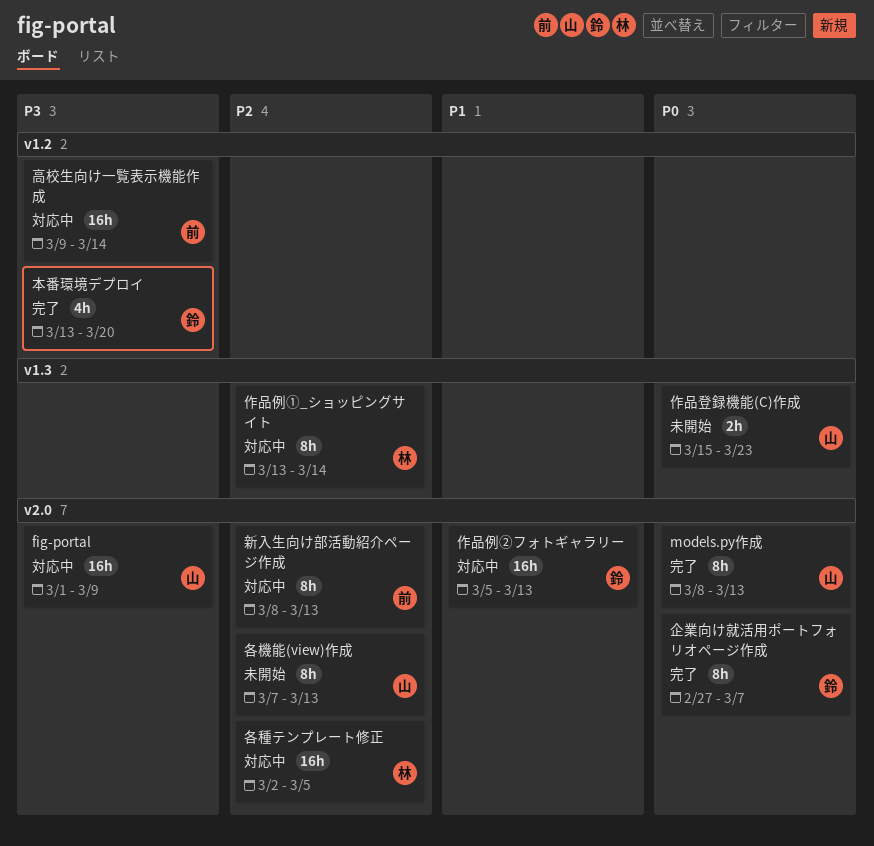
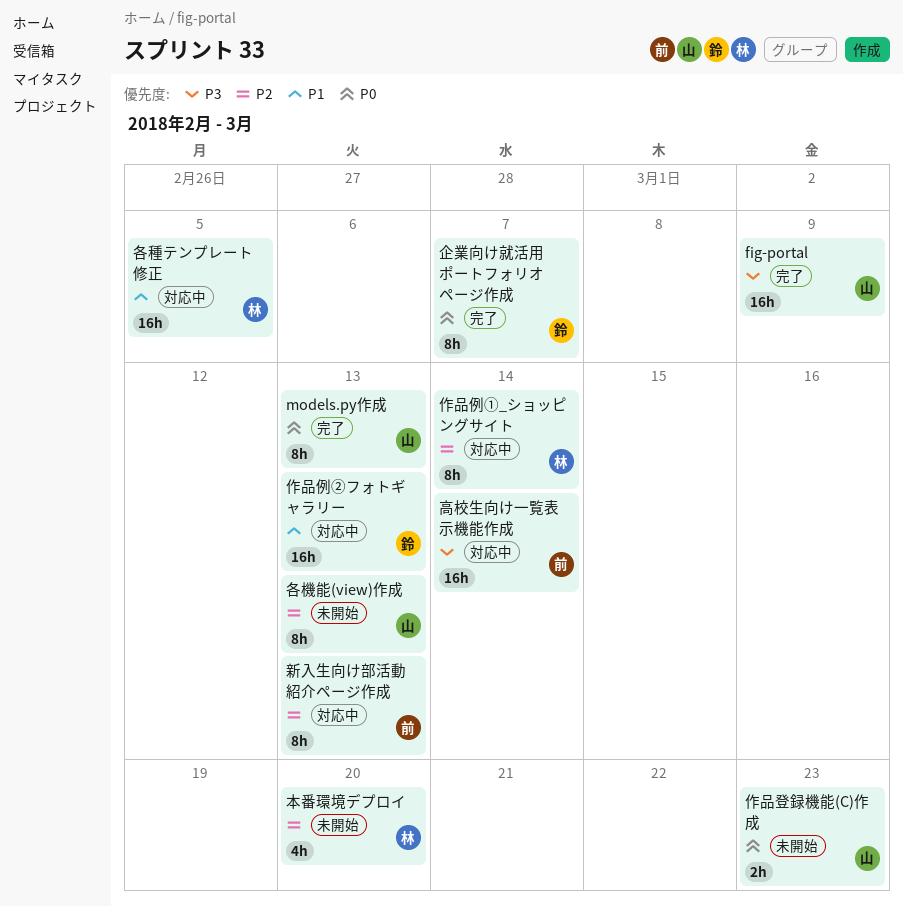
fig-portal, status: 対応中 -> 完了
各種テンプレート修正, priority: P2 -> P1
本番環境デプロイ, status: 完了 -> 未開始
本番環境デプロイ, owner: 鈴 -> 林
本番環境デプロイ, priority: P3 -> P2

